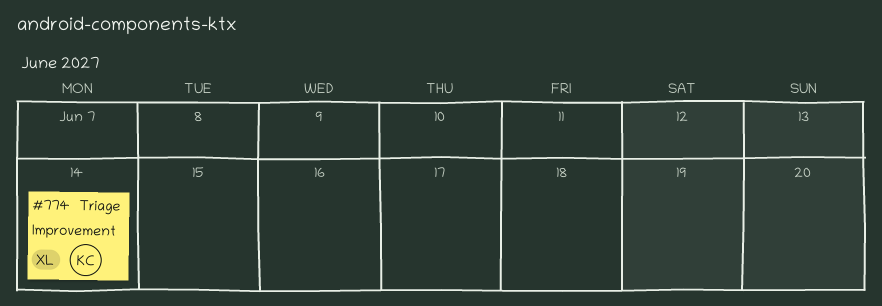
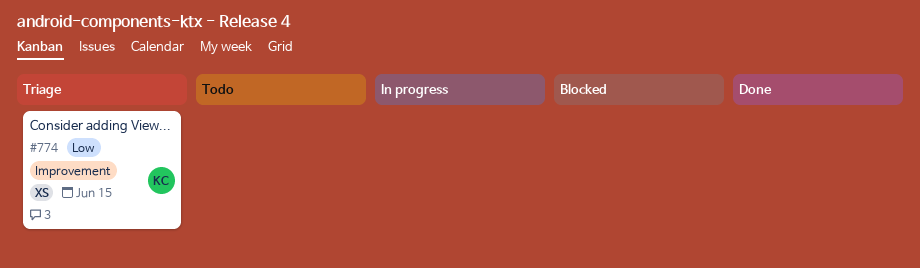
#774, estimate: XL -> XS
#774, due: Jun 14 -> Jun 15

